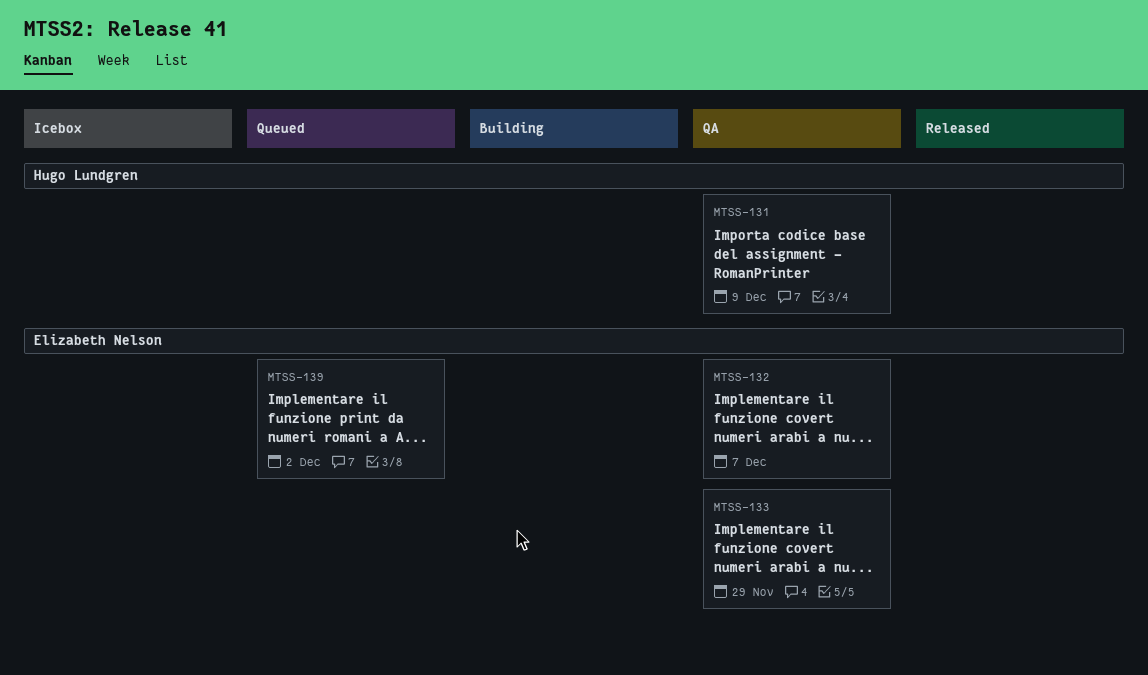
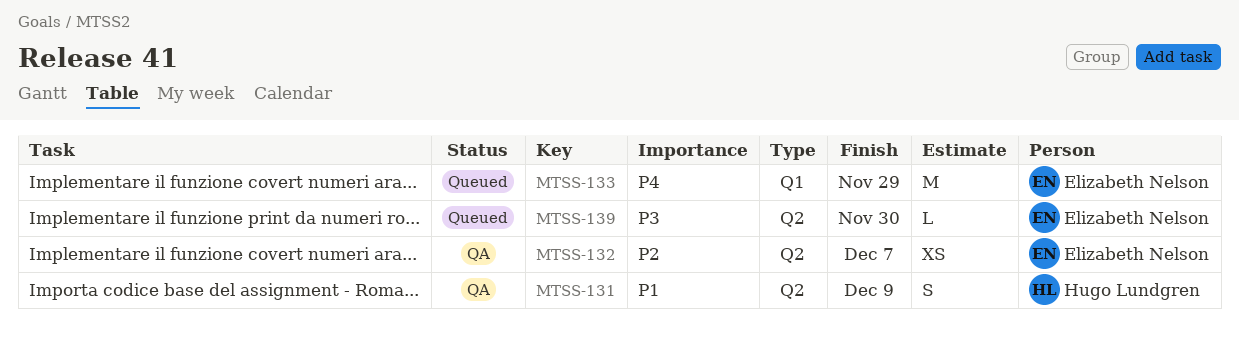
MTSS-133, status: QA -> Queued
MTSS-139, due: Dec 2 -> Nov 30

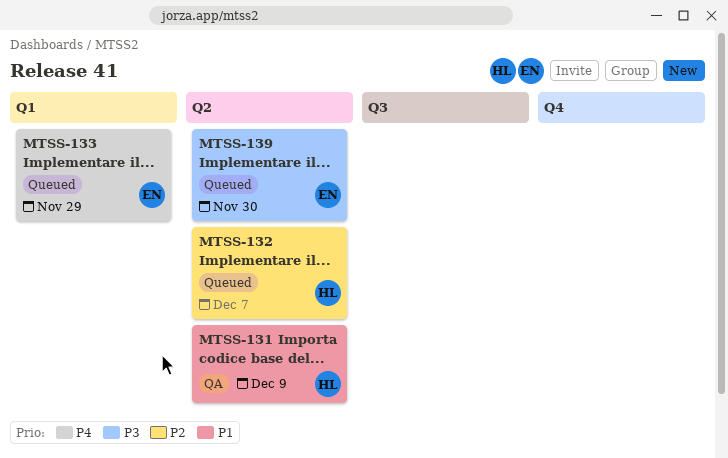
MTSS-132, status: QA -> Queued
MTSS-132, owner: Elizabeth Nelson -> Hugo Lundgren

